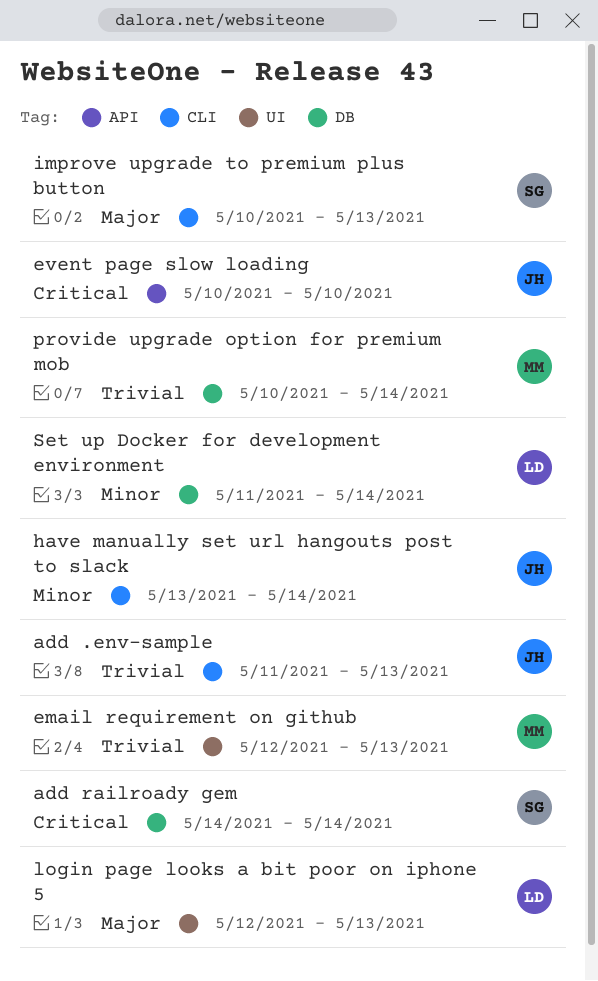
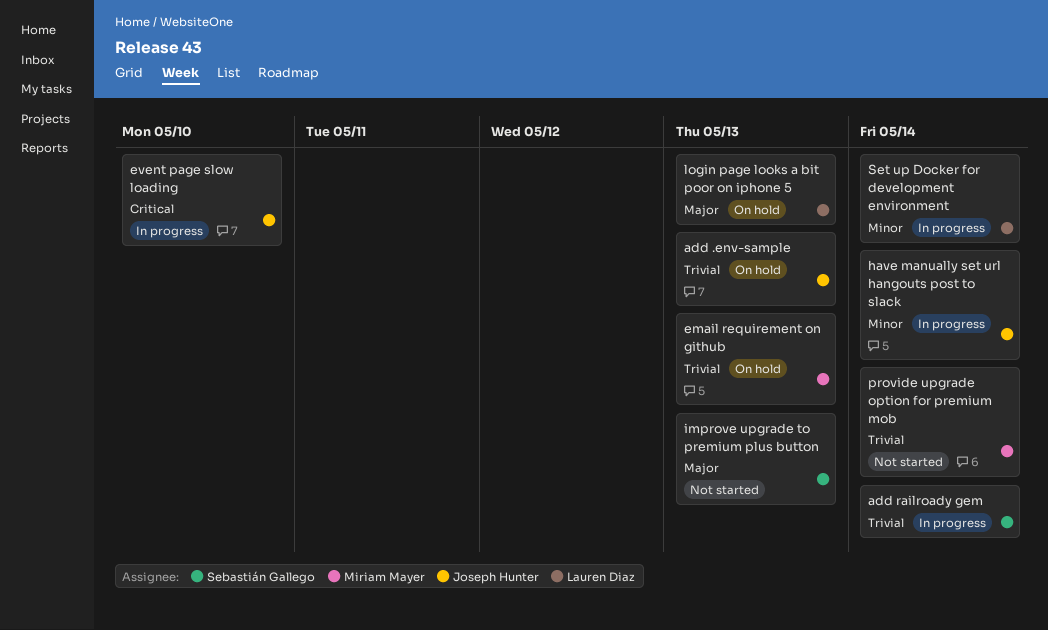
add railroady gem, priority: Critical -> Trivial

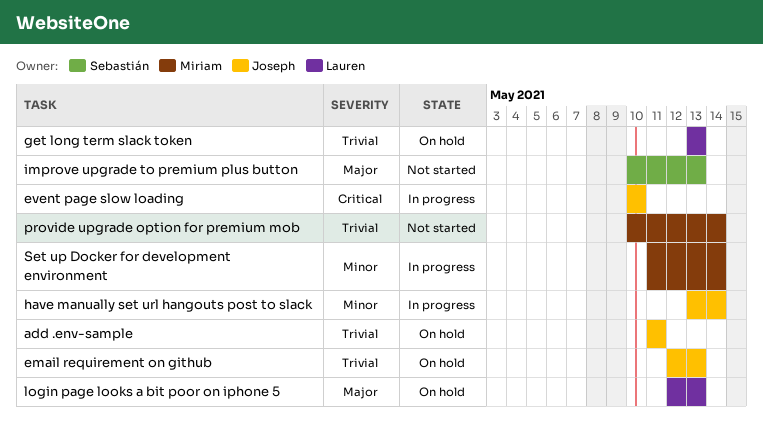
add .env-sample, due: May 13 -> May 11
add railroady gem: present -> none
email requirement on github, owner: Miriam Mayer -> Joseph Hunter
get long term slack token: none -> present
Set up Docker for development environment, owner: Lauren Diaz -> Miriam Mayer

